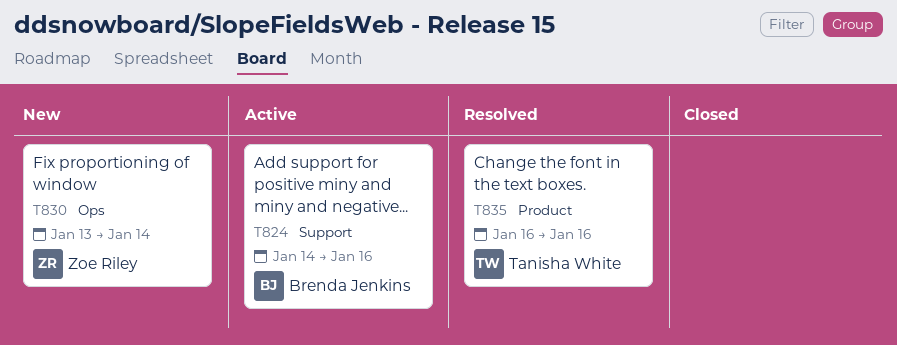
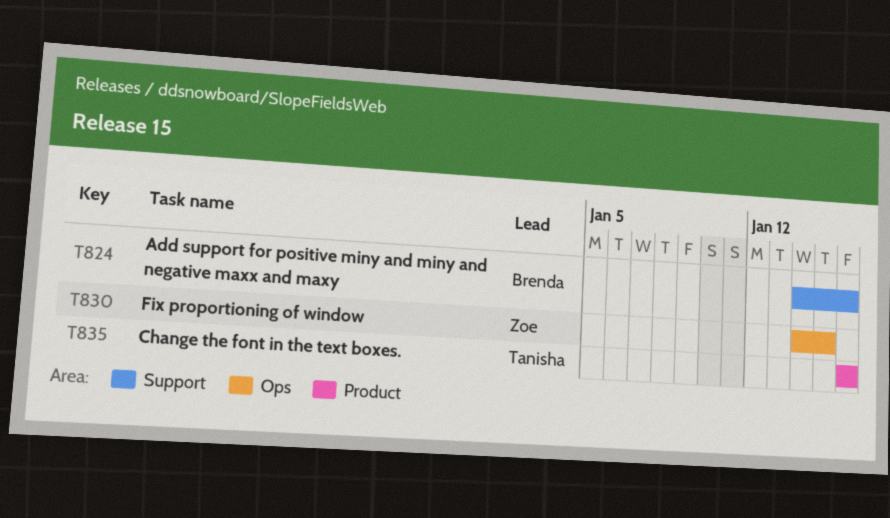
T830, start: Jan 13 -> Jan 14
T830, due: Jan 14 -> Jan 15

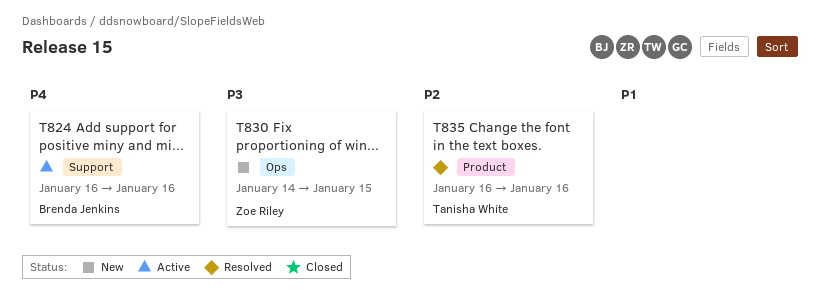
T824, start: Jan 14 -> Jan 16

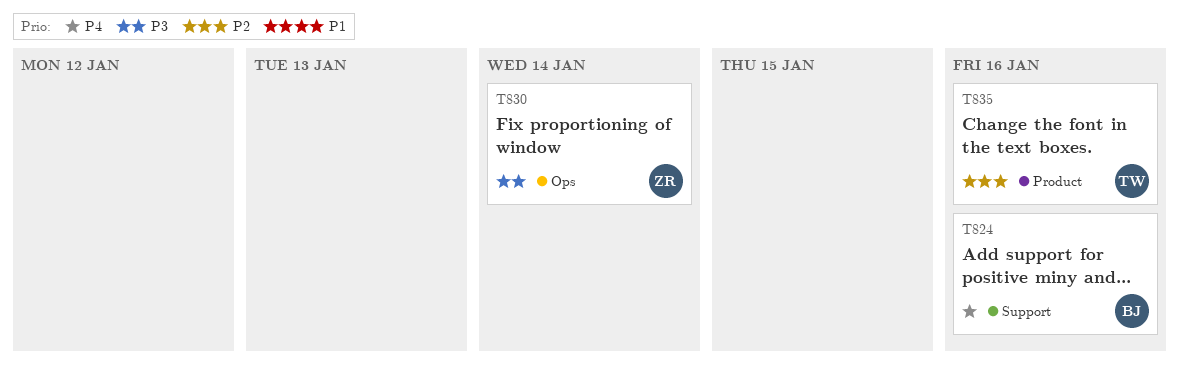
T830, due: Jan 15 -> Jan 14

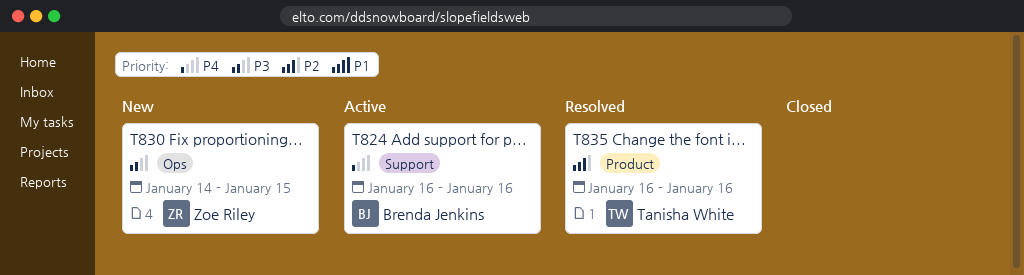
T830, due: Jan 14 -> Jan 15

